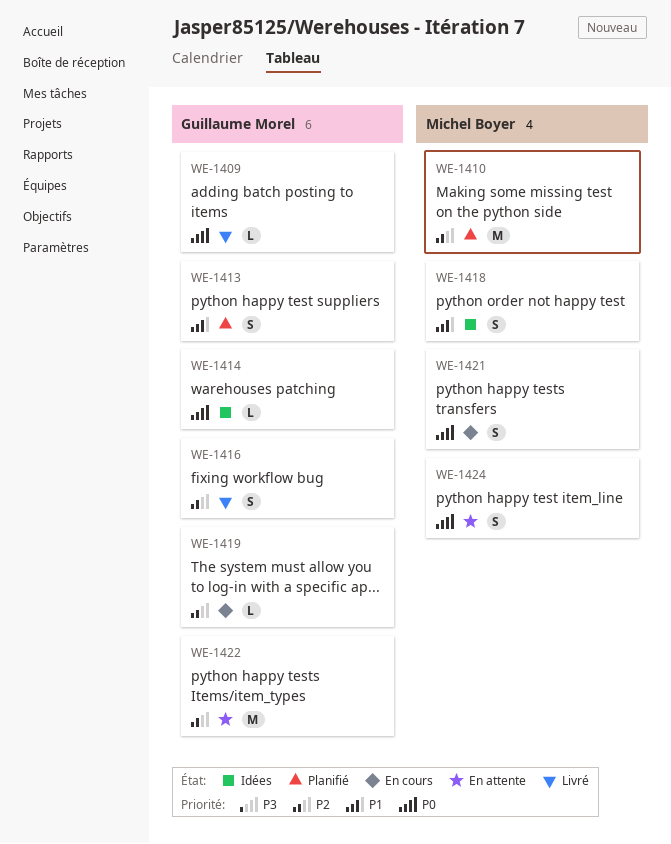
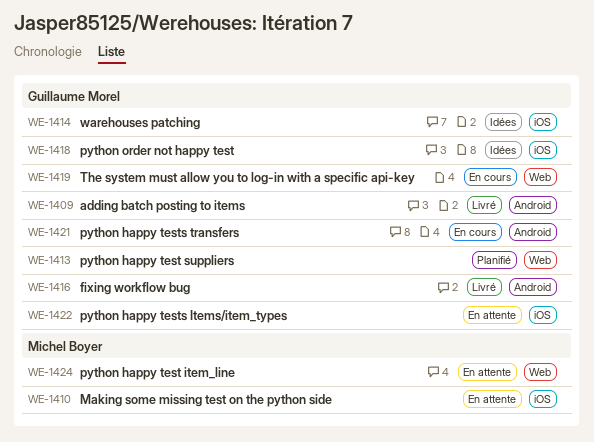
WE-1410, status: Planifié -> En attente
WE-1418, owner: Michel Boyer -> Guillaume Morel
WE-1421, owner: Michel Boyer -> Guillaume Morel

